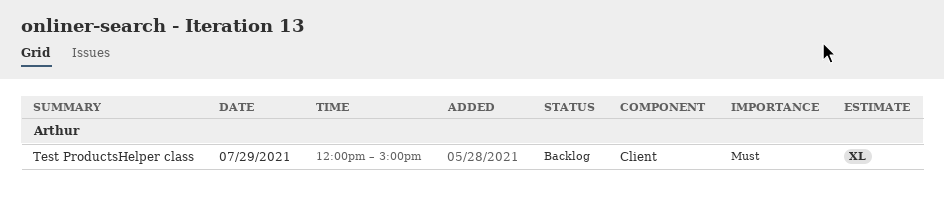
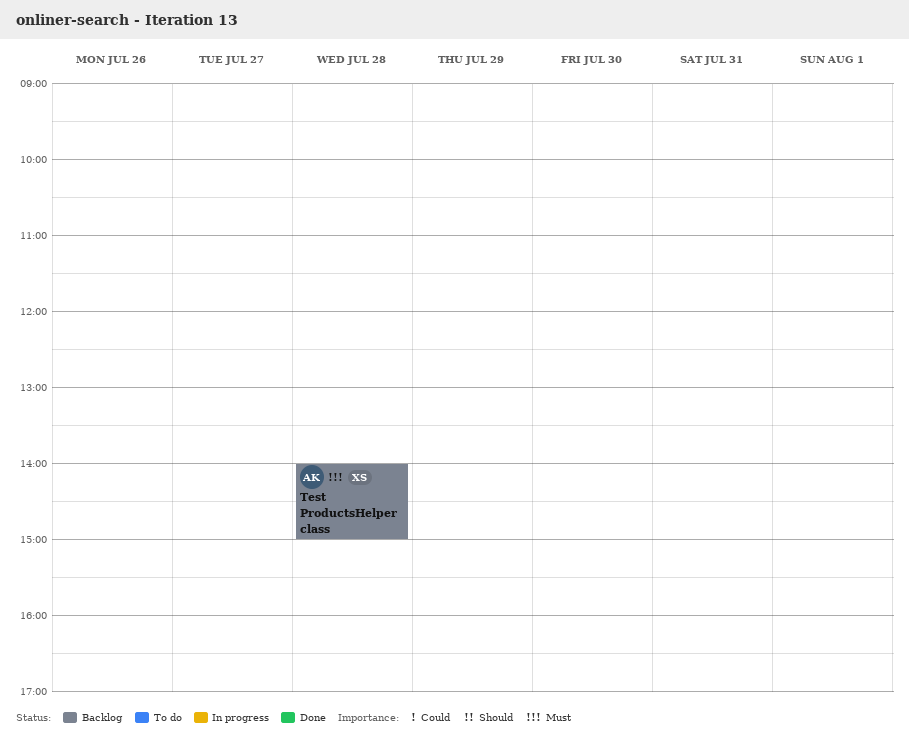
Test ProductsHelper class, estimate: XL -> XS
Test ProductsHelper class, day: Jul 29 -> Jul 28
Test ProductsHelper class, begins: 12:00 -> 14:00

